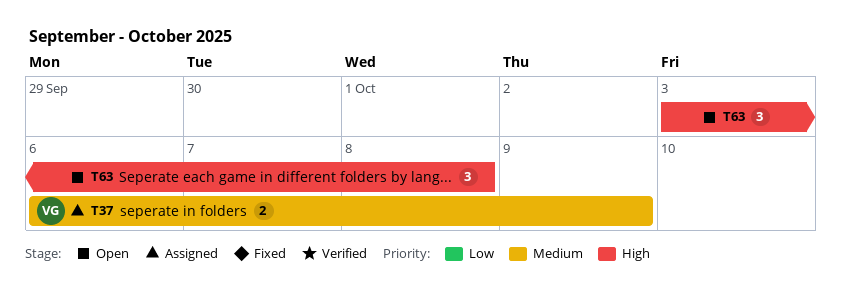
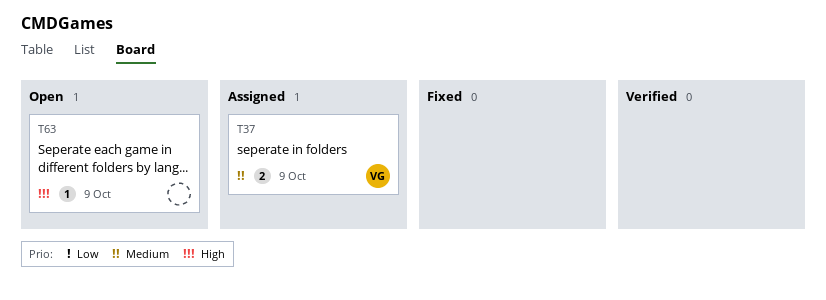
T63, estimate: 3 -> 1
T63, due: Oct 8 -> Oct 9

